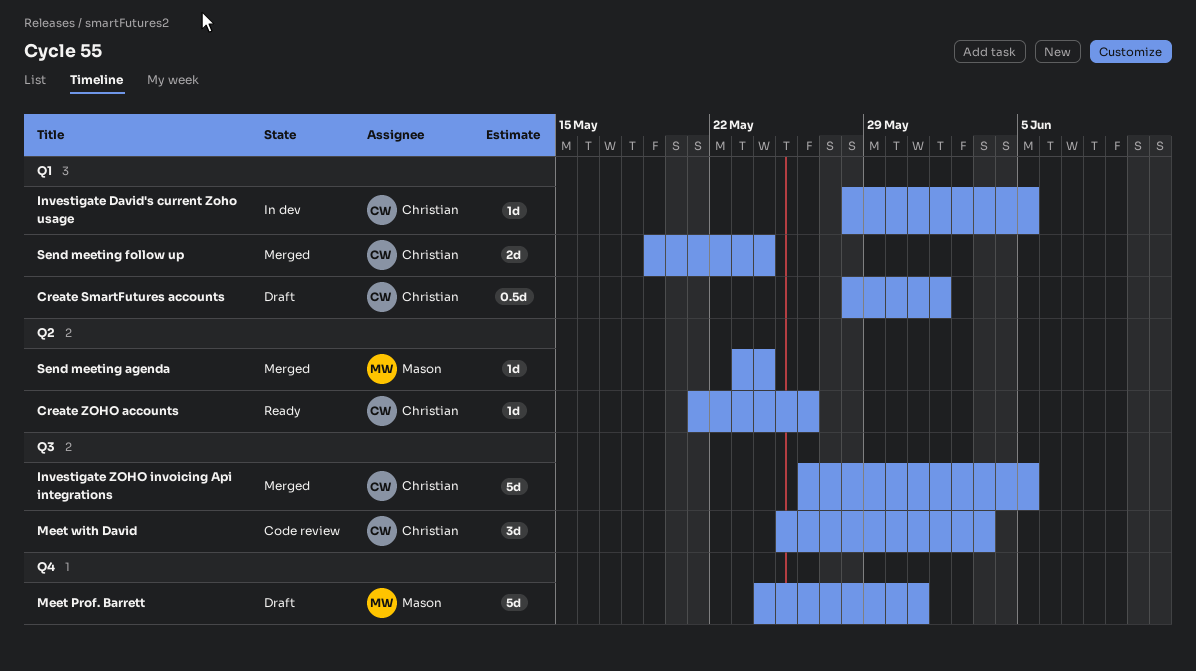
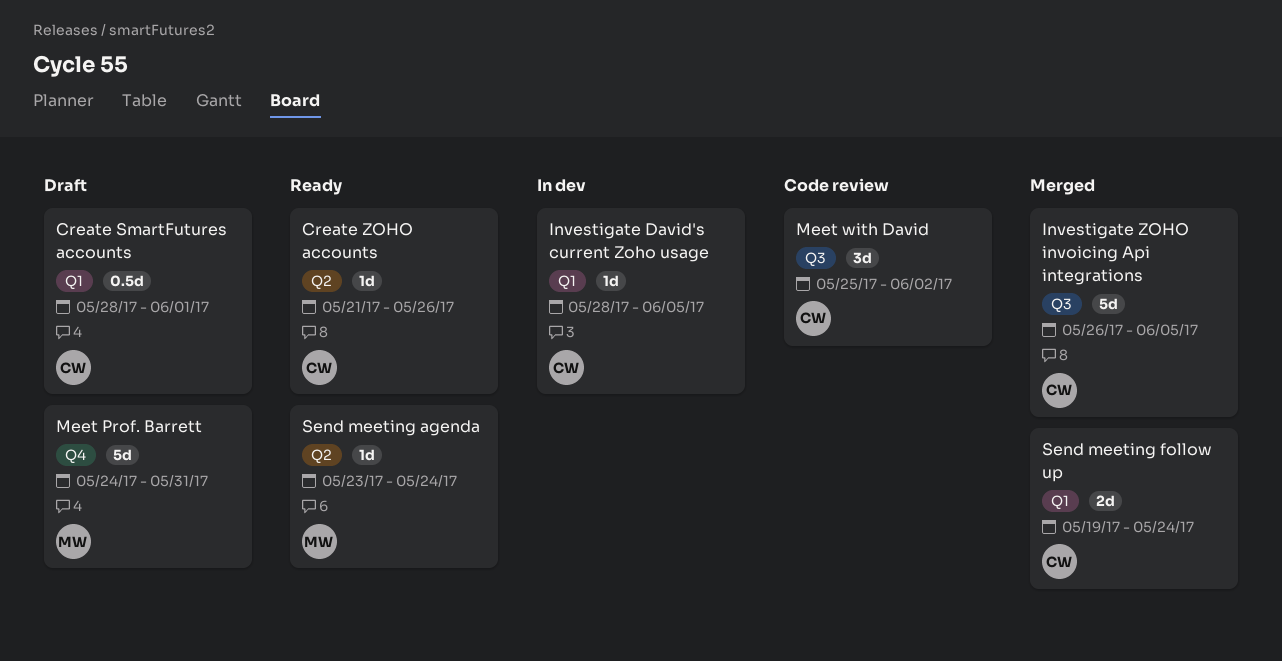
Meet with David, due: Jun 3 -> Jun 2
Send meeting agenda, status: Merged -> Ready

